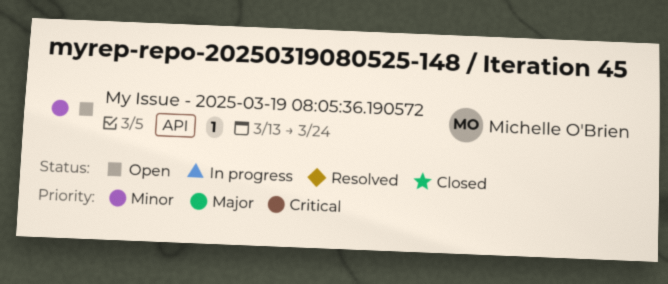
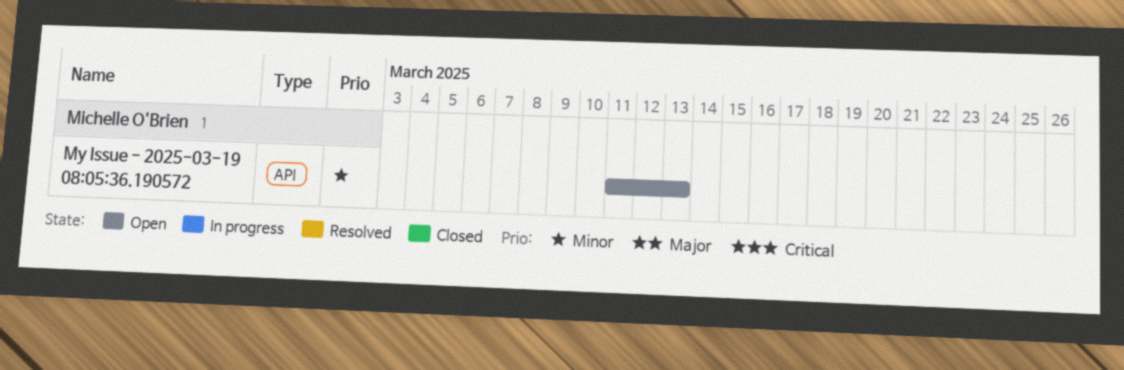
My Issue - 2025-03-19 08:05:36.190572, start: Mar 13 -> Mar 11
My Issue - 2025-03-19 08:05:36.190572, due: Mar 24 -> Mar 13

